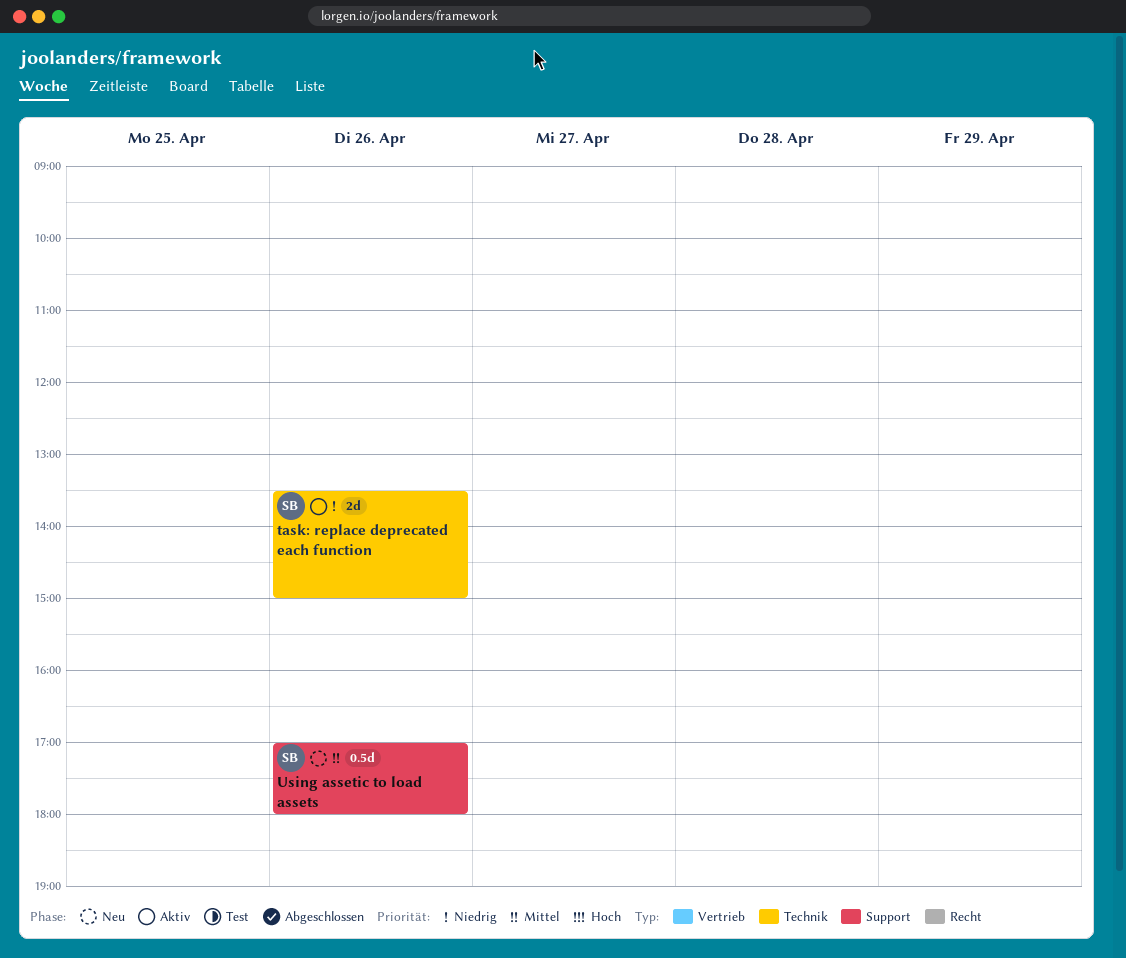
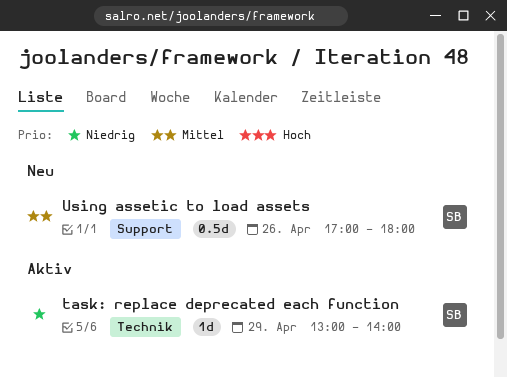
task: replace deprecated each function, estimate: 2d -> 1d
task: replace deprecated each function, day: Apr 26 -> Apr 29
task: replace deprecated each function, begins: 13:30 -> 13:00
task: replace deprecated each function, ends: 15:00 -> 14:00

